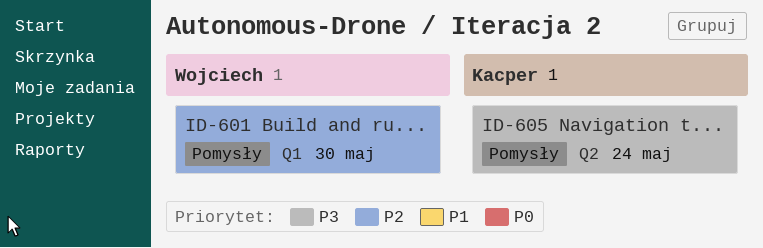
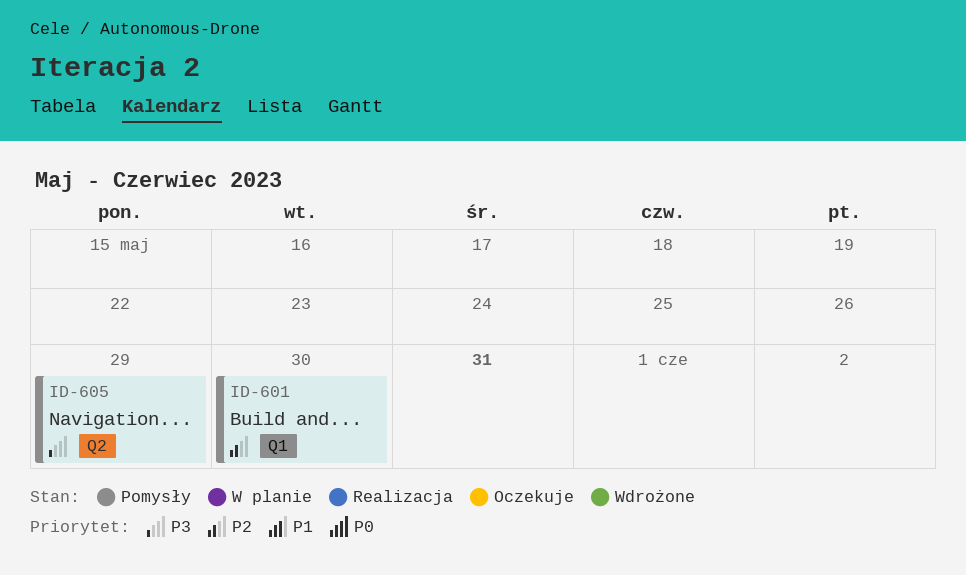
ID-605, due: May 24 -> May 29

